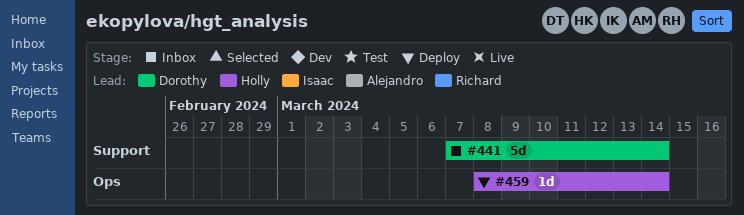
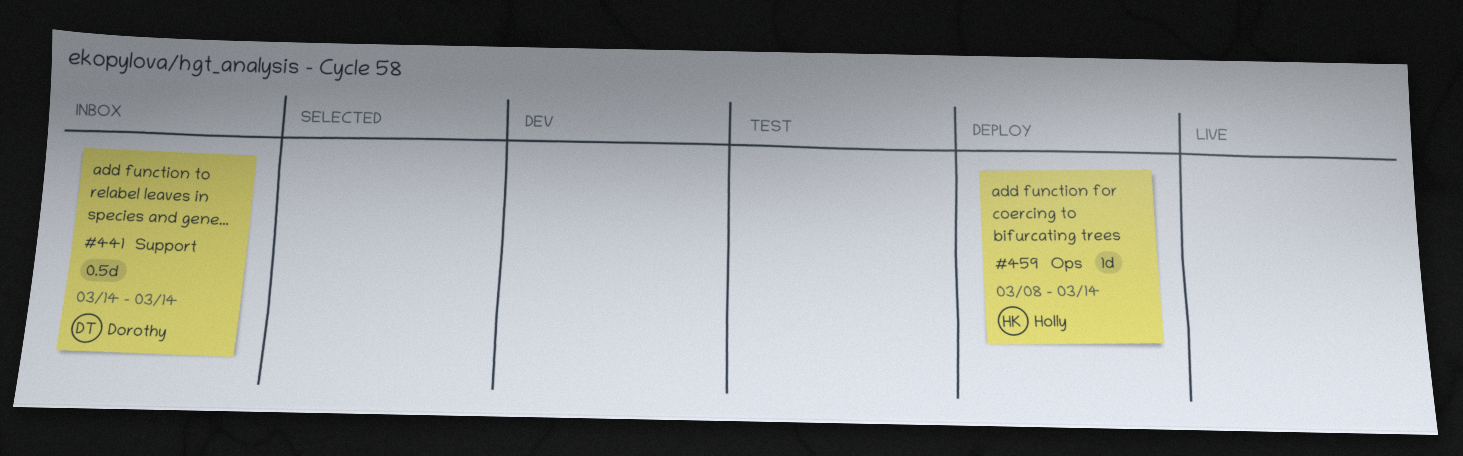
#441, estimate: 5d -> 0.5d
#441, start: Mar 7 -> Mar 14

